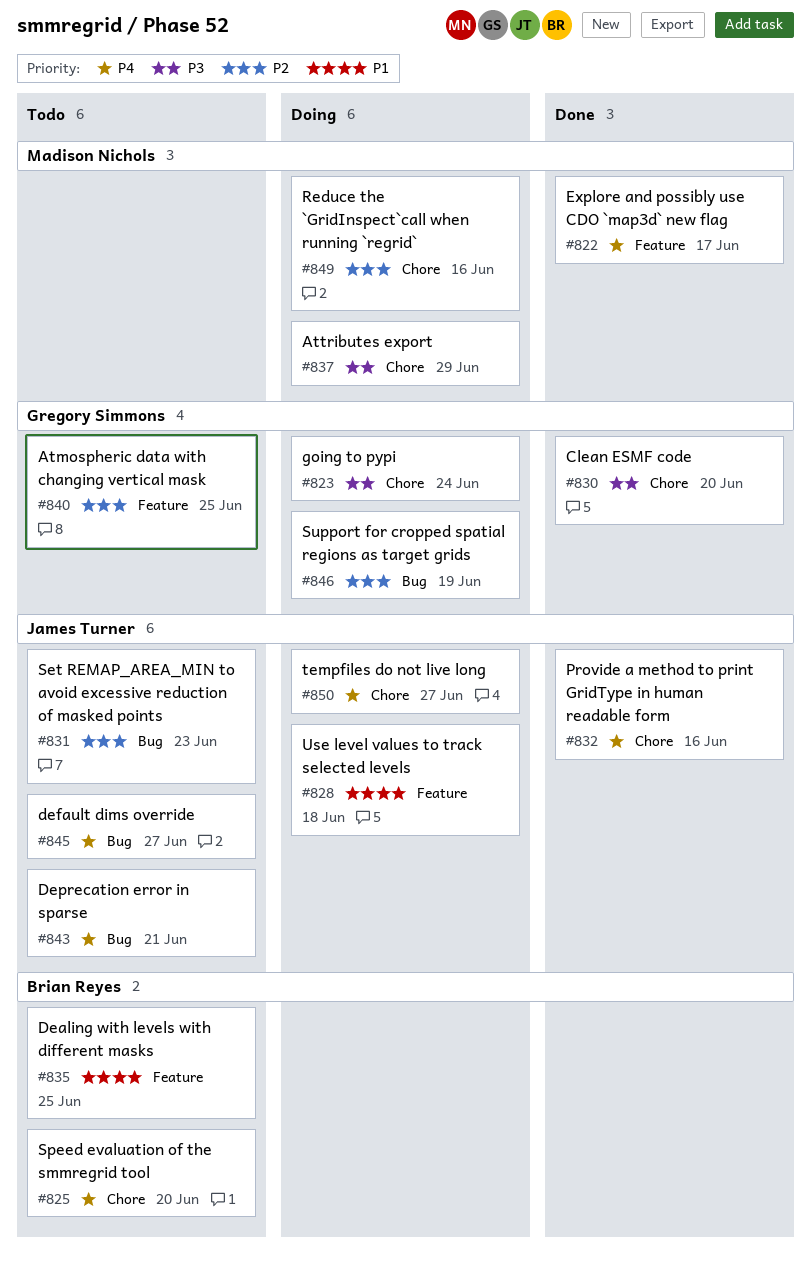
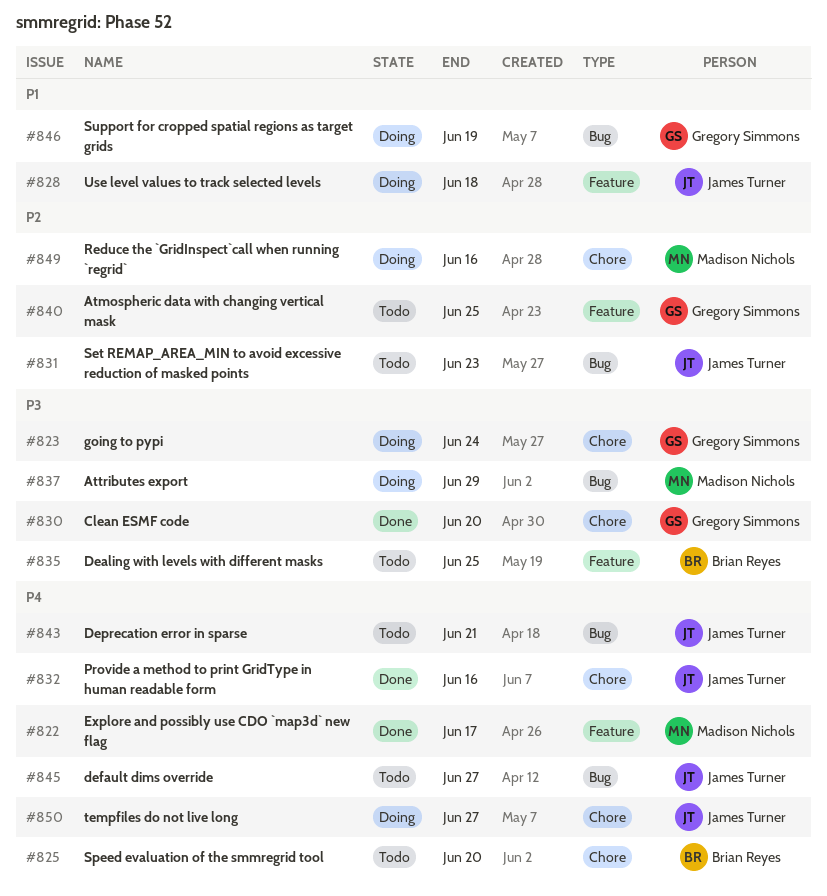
#835, priority: P1 -> P3
#837, label: Chore -> Bug
#846, priority: P2 -> P1

